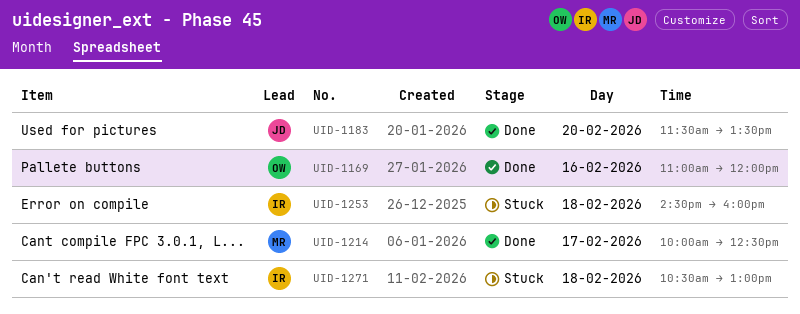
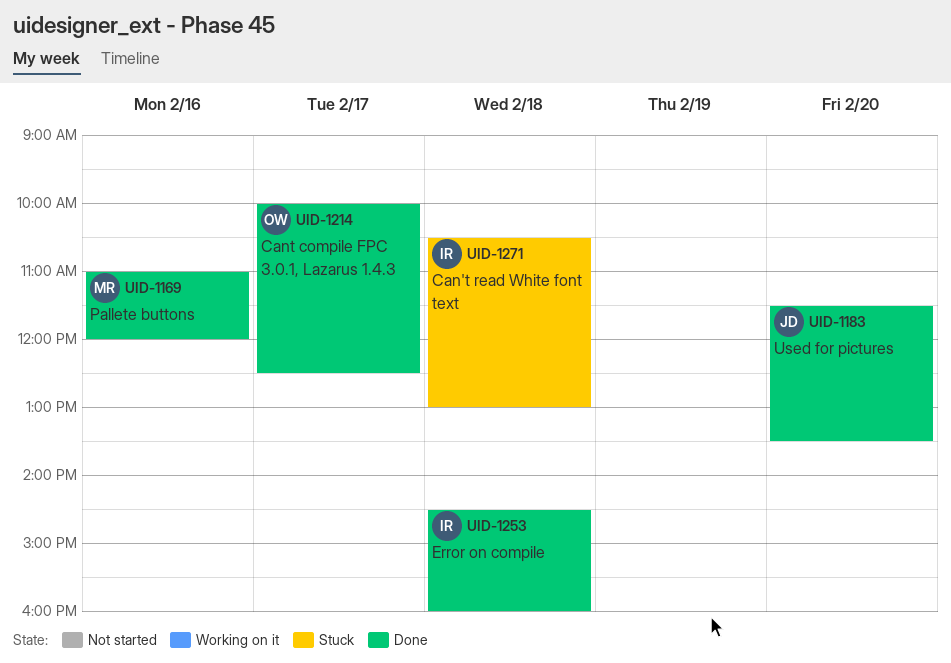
UID-1169, owner: OW -> MR
UID-1214, owner: MR -> OW
UID-1253, status: Stuck -> Done

